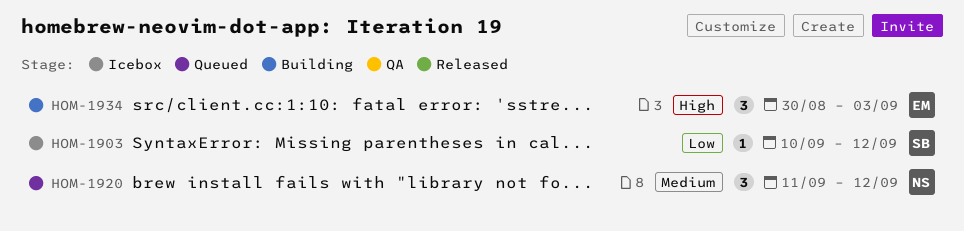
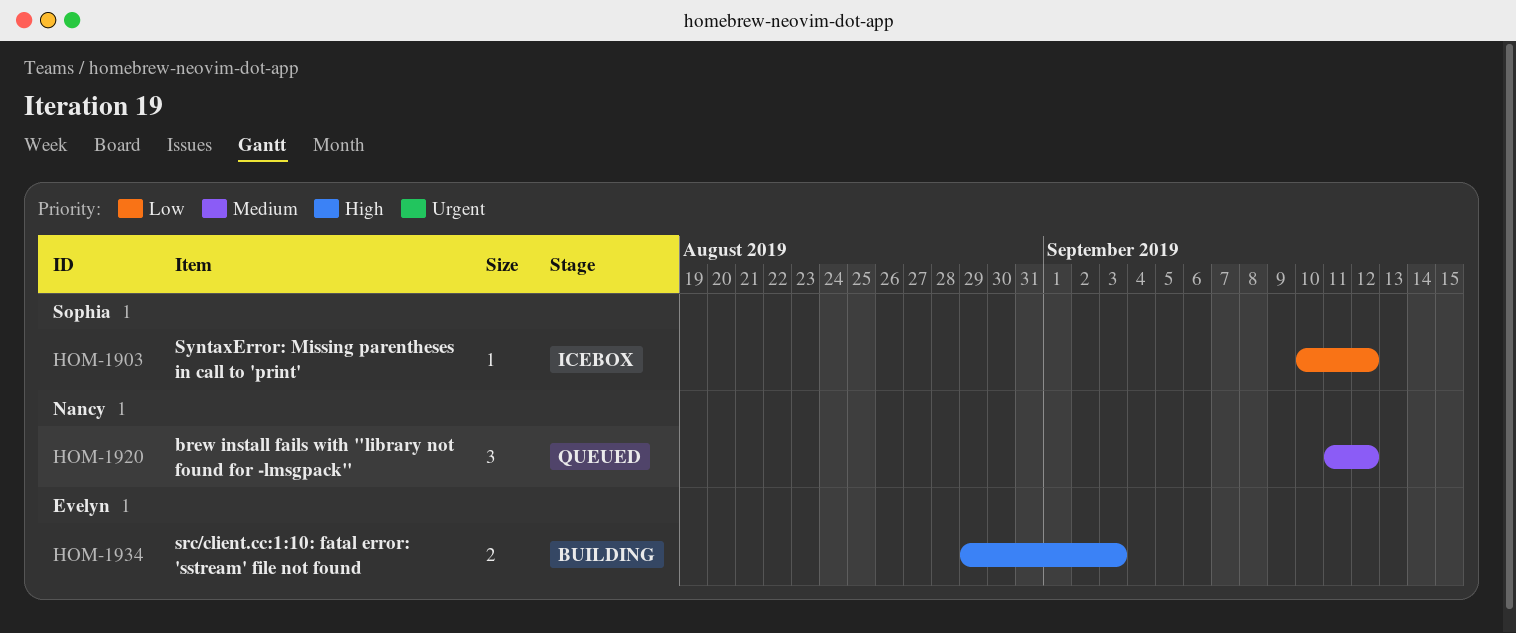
HOM-1934, estimate: 3 -> 2
HOM-1934, start: Aug 30 -> Aug 29

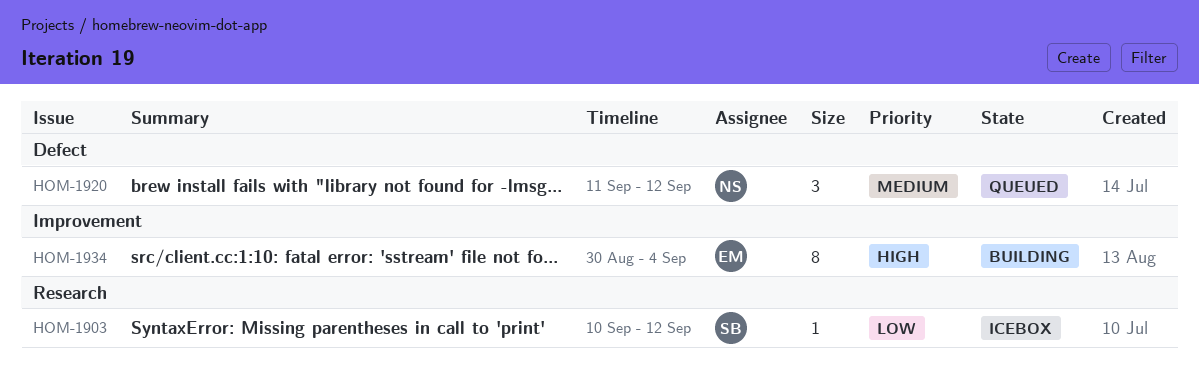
HOM-1934, estimate: 2 -> 8
HOM-1934, start: Aug 29 -> Aug 30
HOM-1934, due: Sep 3 -> Sep 4

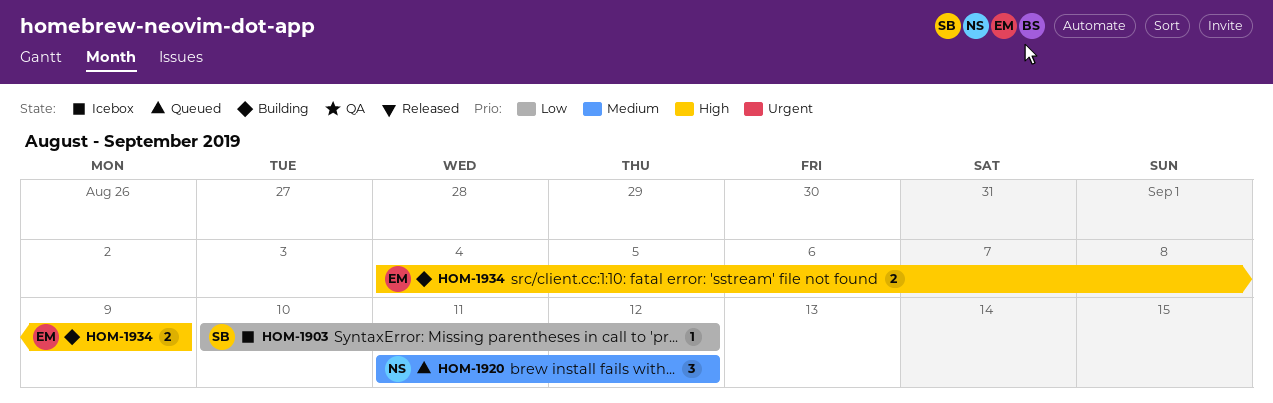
HOM-1934, estimate: 8 -> 2
HOM-1934, start: Aug 30 -> Sep 4
HOM-1934, due: Sep 4 -> Sep 9

